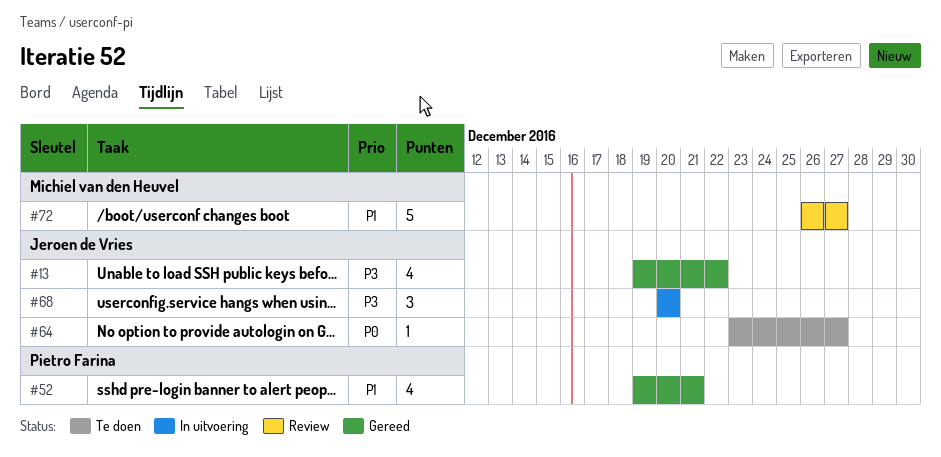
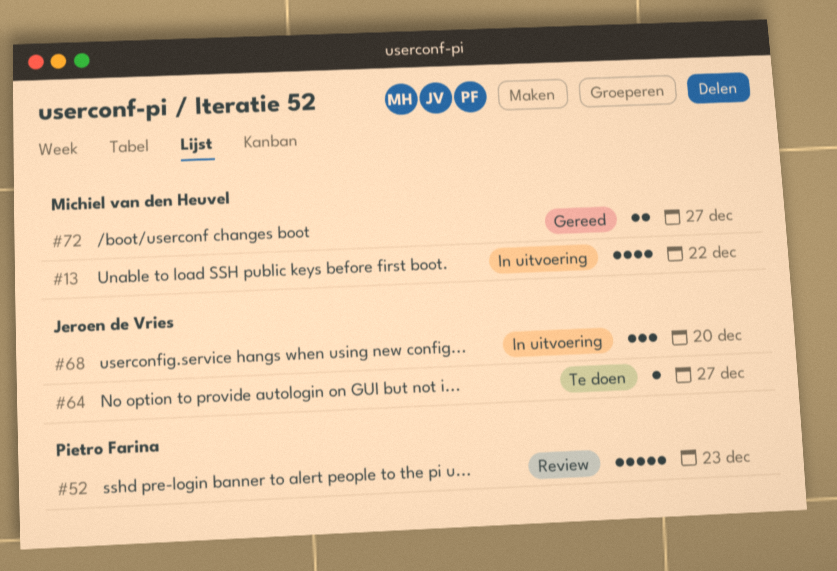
#13, status: Gereed -> In uitvoering
#13, owner: Jeroen de Vries -> Michiel van den Heuvel
#52, status: Gereed -> Review
#52, estimate: 4 -> 5
#52, due: Dec 21 -> Dec 23
#72, status: Review -> Gereed
#72, estimate: 5 -> 2

